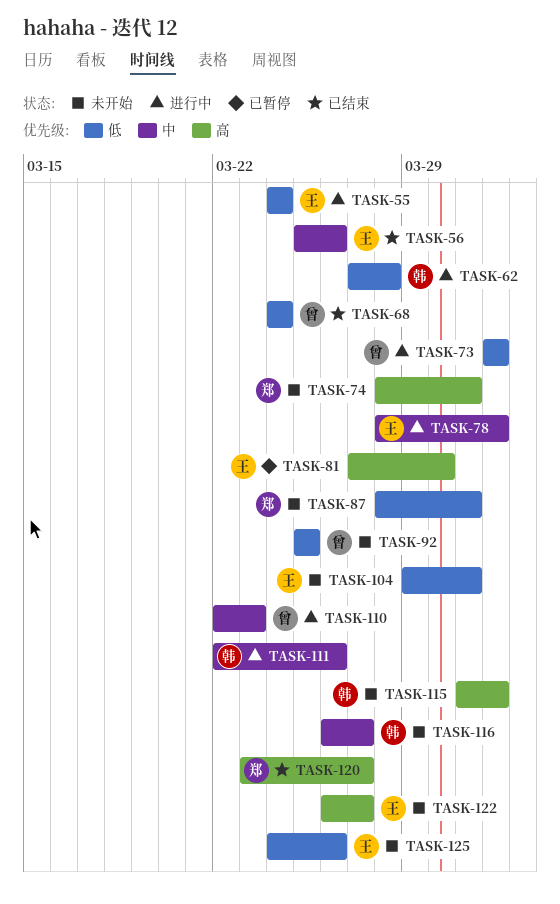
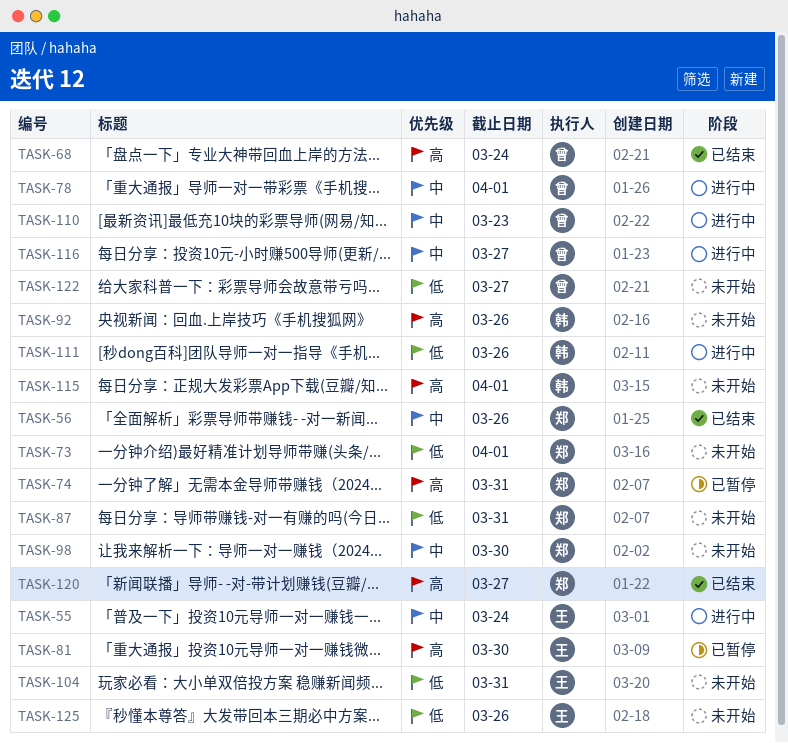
TASK-55, priority: 低 -> 中
TASK-56, owner: 王 -> 郑
TASK-62: present -> none
TASK-68, priority: 低 -> 高
TASK-73, status: 进行中 -> 未开始
TASK-73, owner: 曾 -> 郑
TASK-74, status: 未开始 -> 已暂停
TASK-78, owner: 王 -> 曾
TASK-92, owner: 曾 -> 韩
TASK-92, priority: 低 -> 高
TASK-92, due: Mar 25 -> Mar 26
TASK-98: none -> present
TASK-111, priority: 中 -> 低
TASK-116, status: 未开始 -> 进行中
TASK-116, owner: 韩 -> 曾
TASK-122, owner: 王 -> 曾
TASK-122, priority: 高 -> 低

